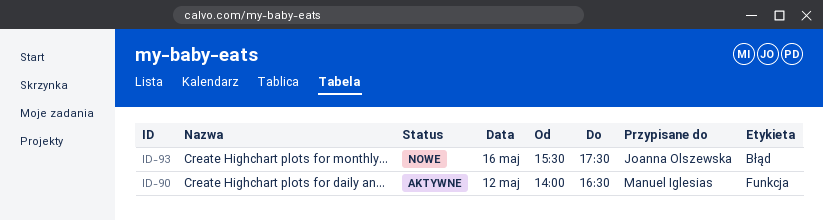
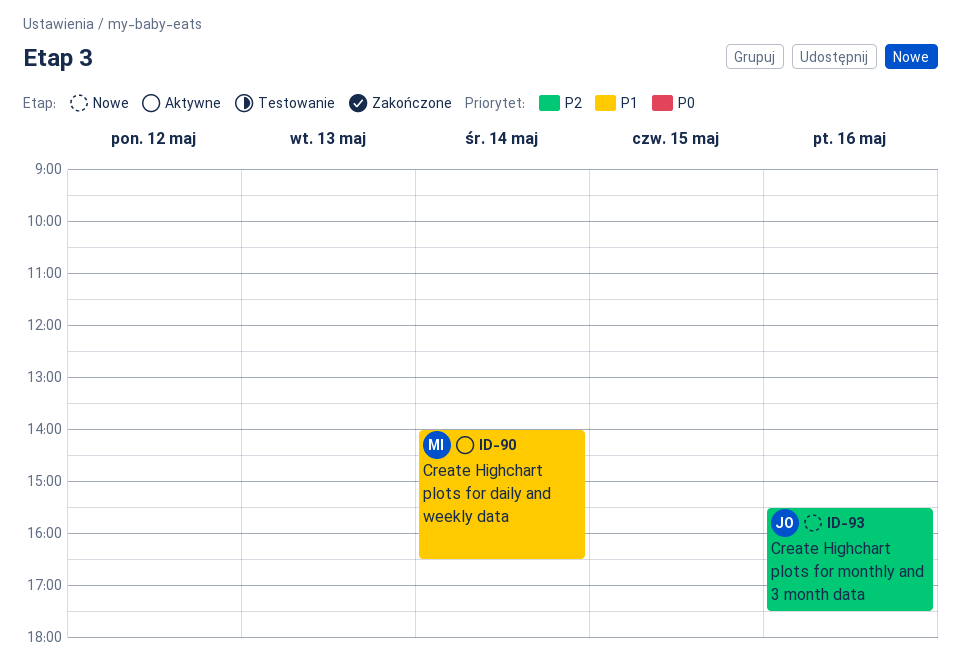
ID-90, day: May 12 -> May 14

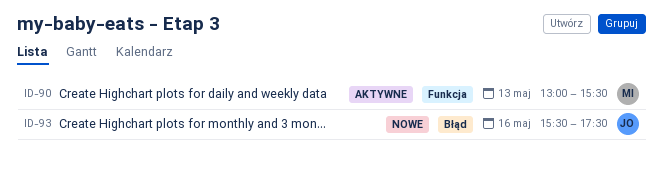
ID-90, day: May 14 -> May 13
ID-90, begins: 14:00 -> 13:00
ID-90, ends: 16:30 -> 15:30

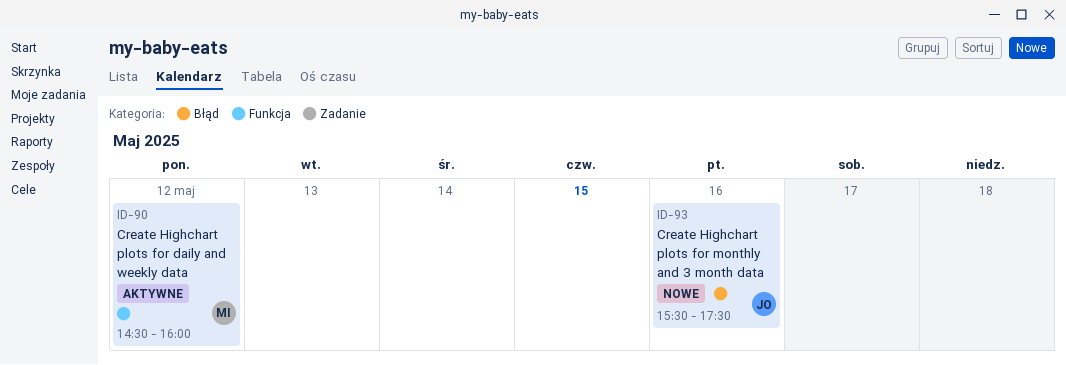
ID-90, day: May 13 -> May 12
ID-90, begins: 13:00 -> 14:30
ID-90, ends: 15:30 -> 16:00

